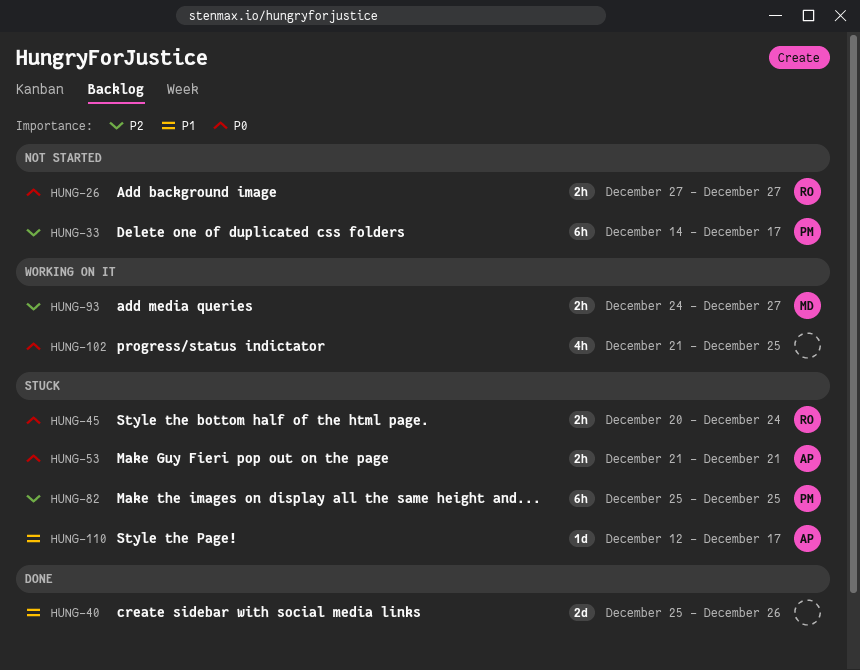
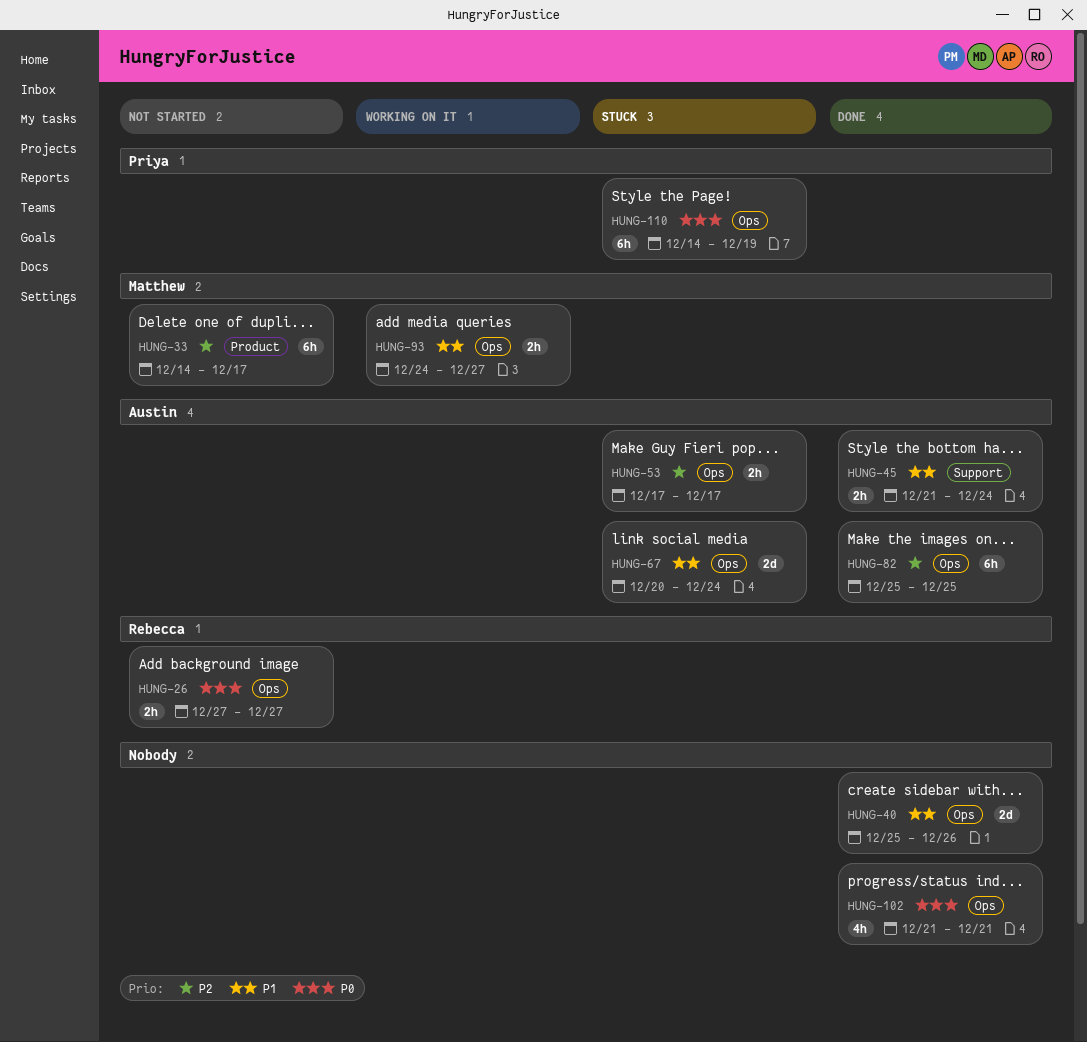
HUNG-33, owner: Priya -> Matthew
HUNG-45, status: Stuck -> Done
HUNG-45, owner: Rebecca -> Austin
HUNG-45, priority: P0 -> P1
HUNG-45, start: Dec 20 -> Dec 21
HUNG-53, priority: P0 -> P2
HUNG-53, start: Dec 21 -> Dec 17
HUNG-53, due: Dec 21 -> Dec 17
HUNG-67: none -> present
HUNG-82, status: Stuck -> Done
HUNG-82, owner: Priya -> Austin
HUNG-93, priority: P2 -> P1
HUNG-102, status: Working on it -> Done
HUNG-102, due: Dec 25 -> Dec 21
HUNG-110, owner: Austin -> Priya
HUNG-110, priority: P1 -> P0
HUNG-110, estimate: 1d -> 6h
HUNG-110, start: Dec 12 -> Dec 14
HUNG-110, due: Dec 17 -> Dec 19

